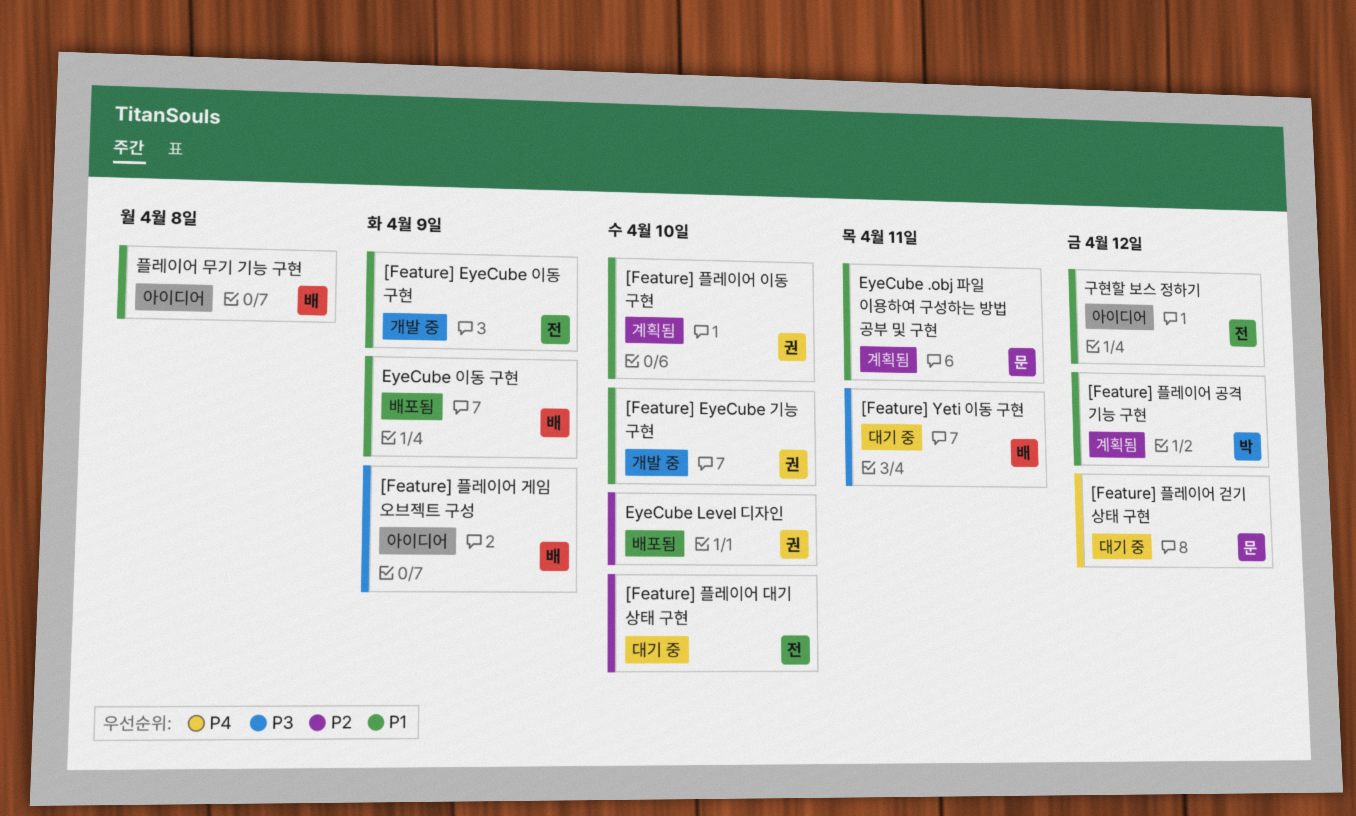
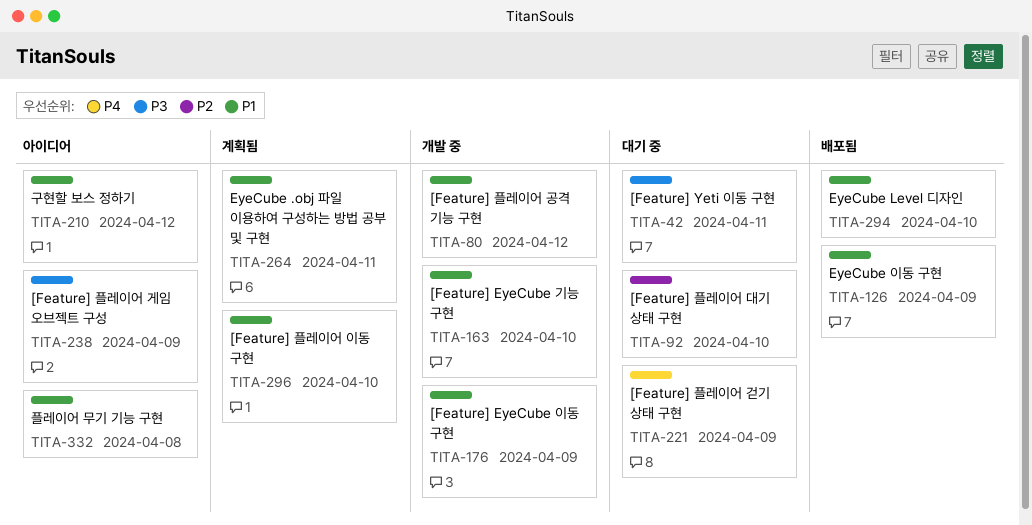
[Feature] 플레이어 걷기 상태 구현, due: Apr 12 -> Apr 9
[Feature] 플레이어 공격 기능 구현, status: 계획됨 -> 개발 중
EyeCube Level 디자인, priority: P2 -> P1

